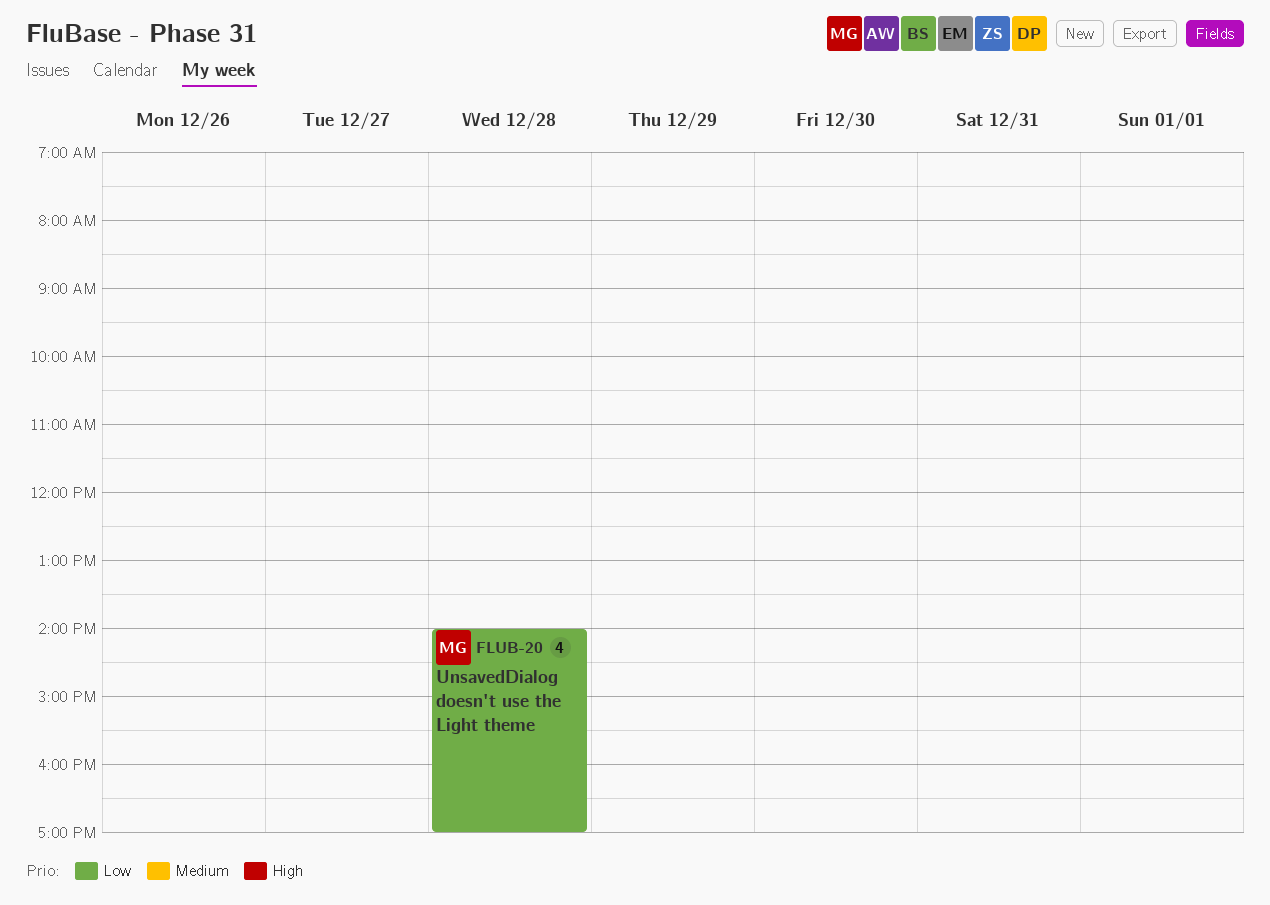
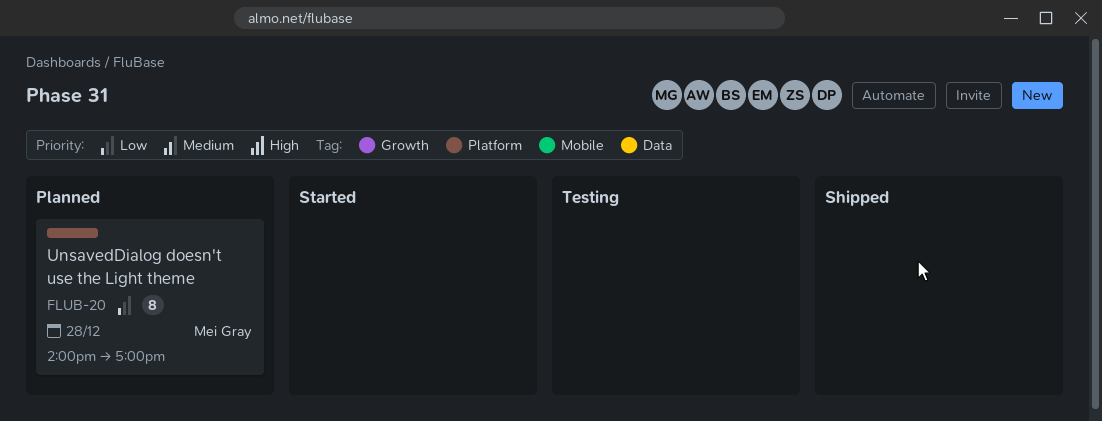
FLUB-20, estimate: 4 -> 8

